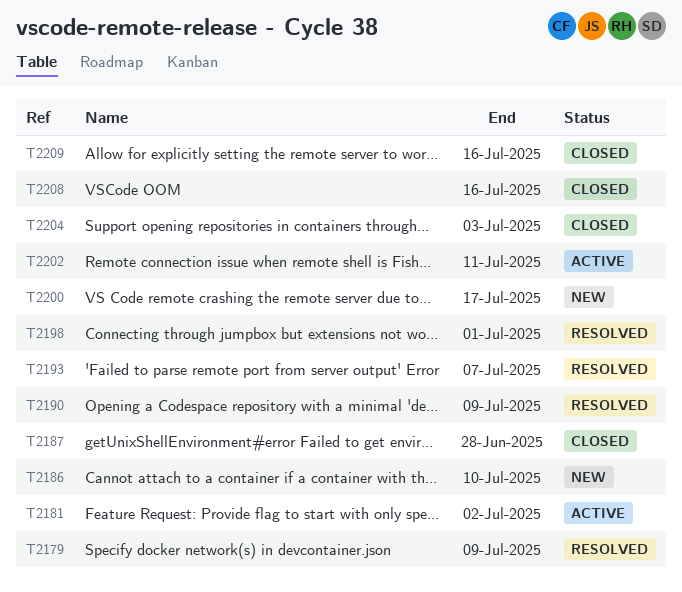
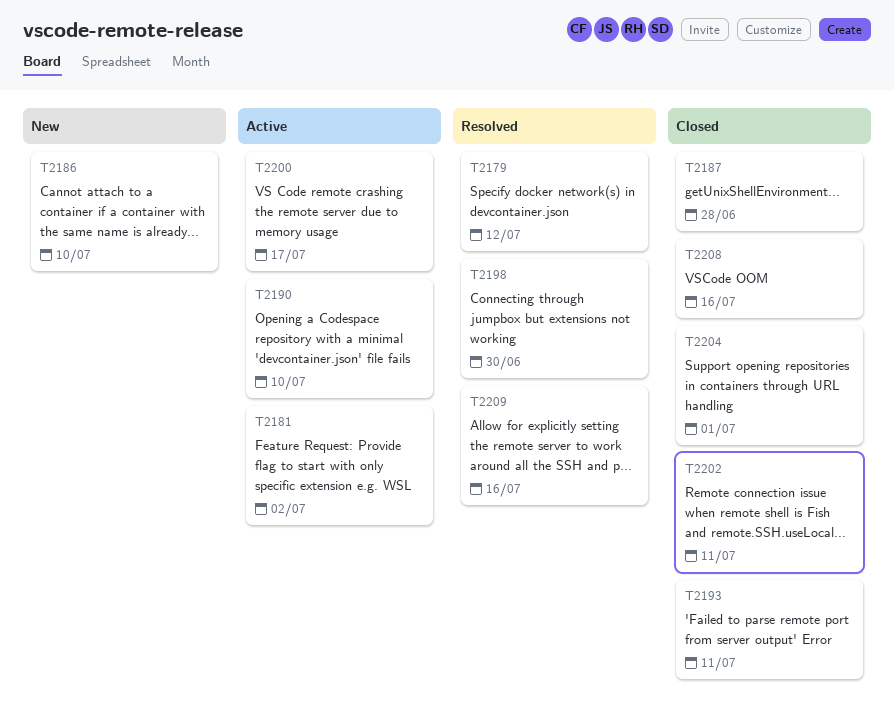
T2179, due: Jul 9 -> Jul 12
T2190, status: Resolved -> Active
T2190, due: Jul 9 -> Jul 10
T2193, status: Resolved -> Closed
T2193, due: Jul 7 -> Jul 11
T2198, due: Jul 1 -> Jun 30
T2200, status: New -> Active
T2202, status: Active -> Closed
T2204, due: Jul 3 -> Jul 1
T2209, status: Closed -> Resolved

